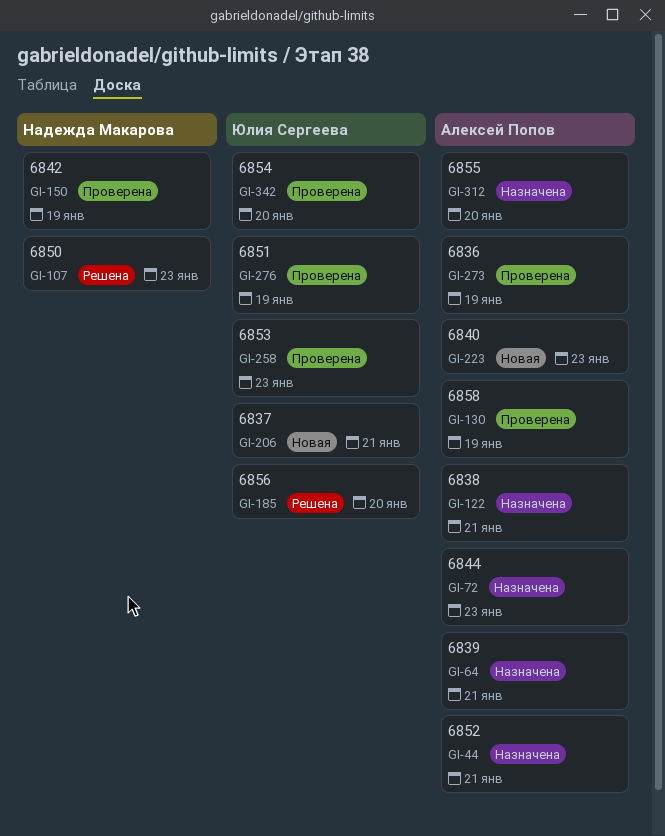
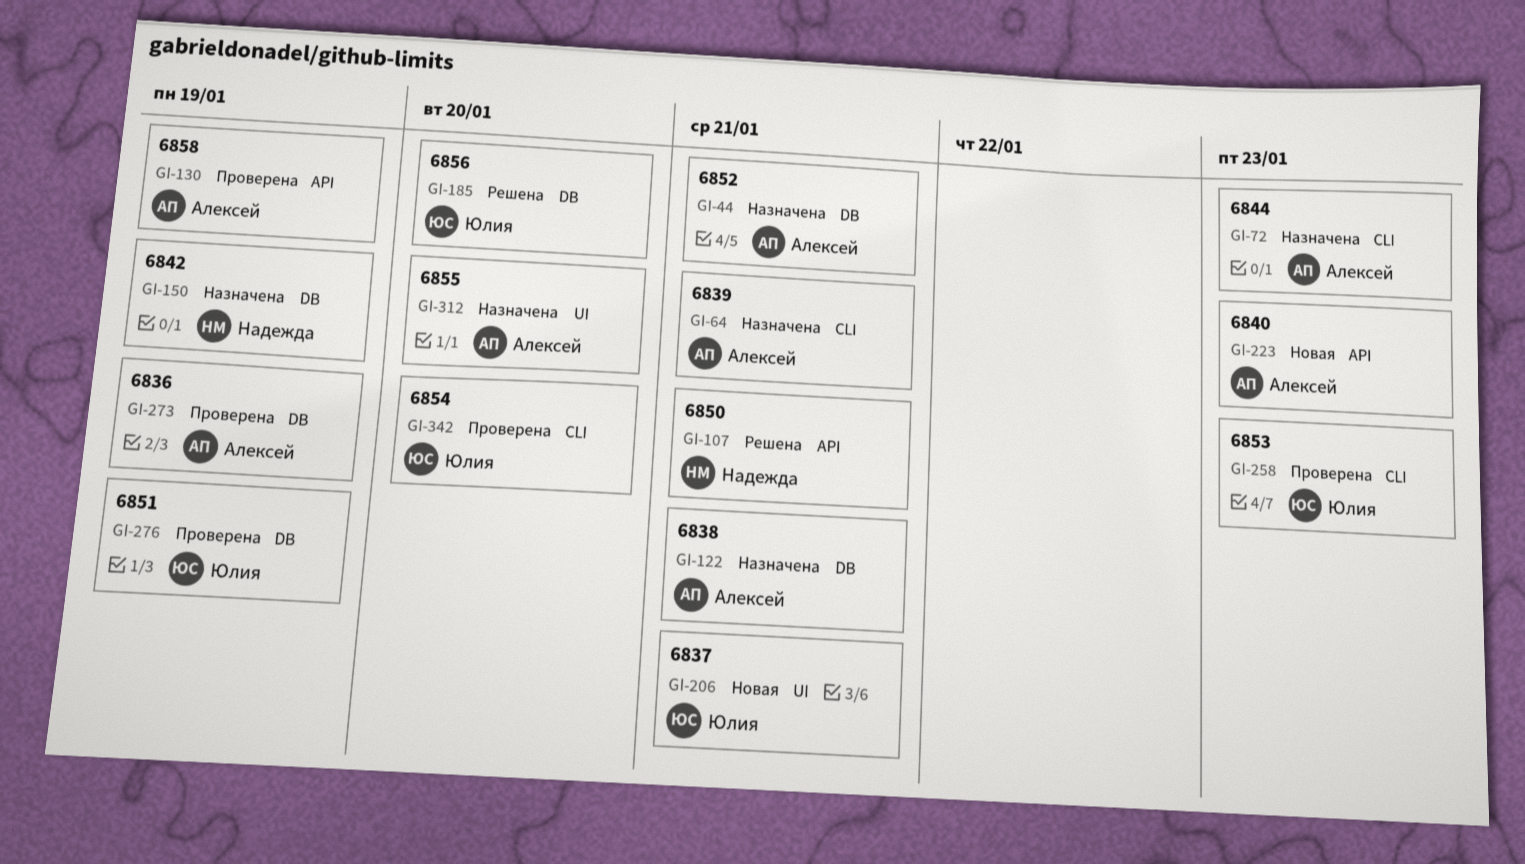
GI-107, due: Jan 23 -> Jan 21
GI-150, status: Проверена -> Назначена

